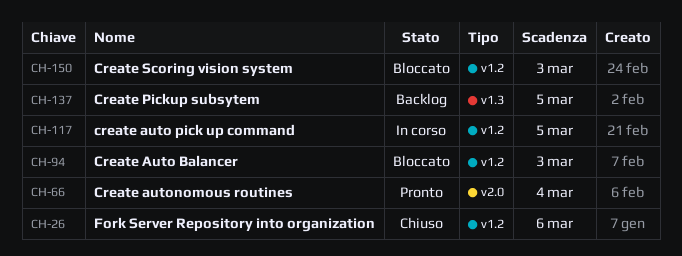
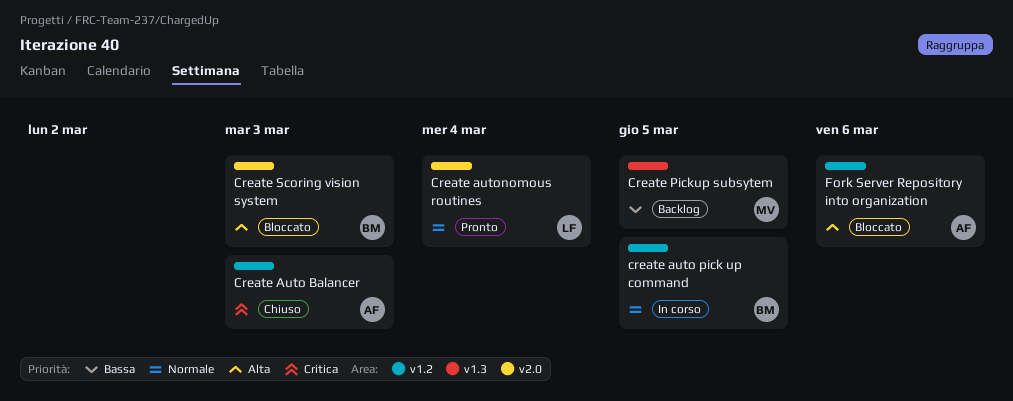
Create Auto Balancer, status: Bloccato -> Chiuso
Create Scoring vision system, label: v1.2 -> v2.0
Fork Server Repository into organization, status: Chiuso -> Bloccato

